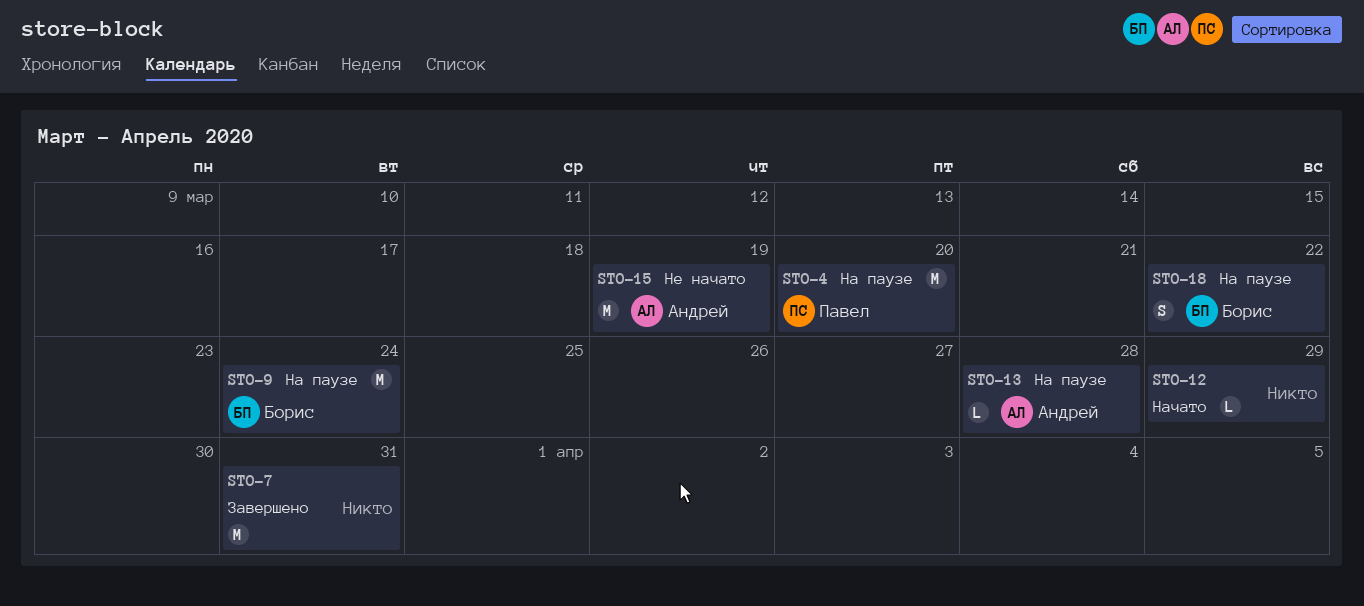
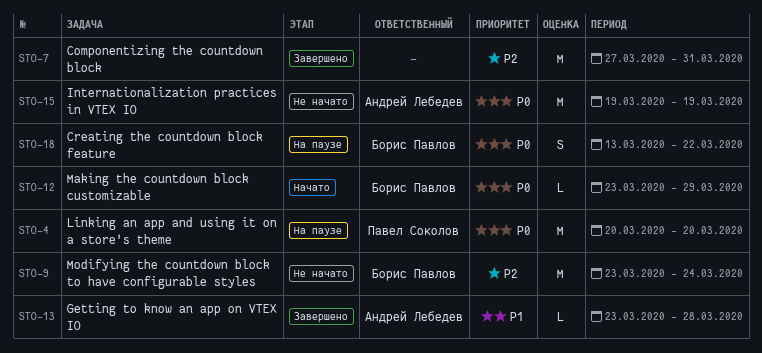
STO-9, status: На паузе -> Не начато
STO-12, owner: none -> Борис Павлов
STO-13, status: На паузе -> Завершено

